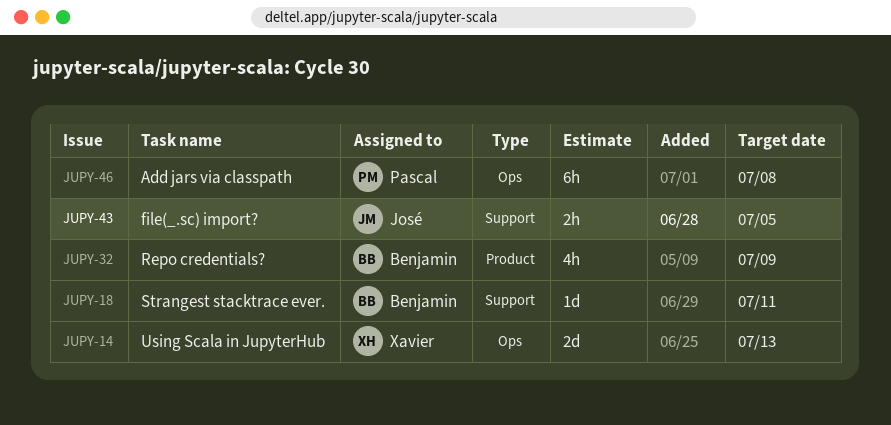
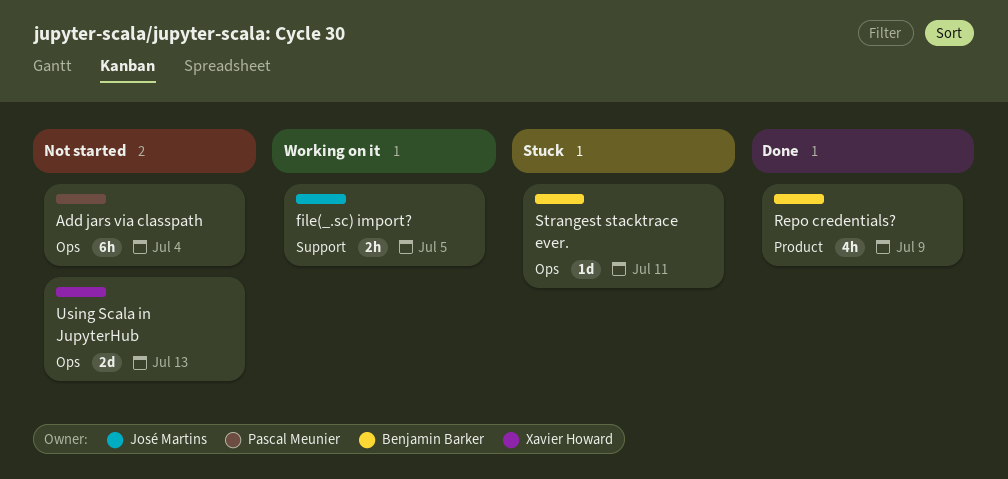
Add jars via classpath, due: Jul 8 -> Jul 4
Strangest stacktrace ever., label: Support -> Ops

